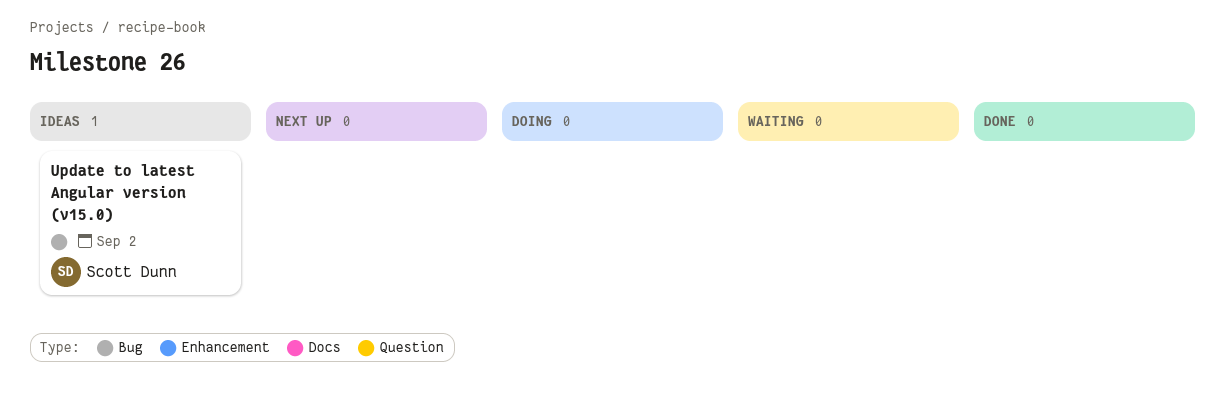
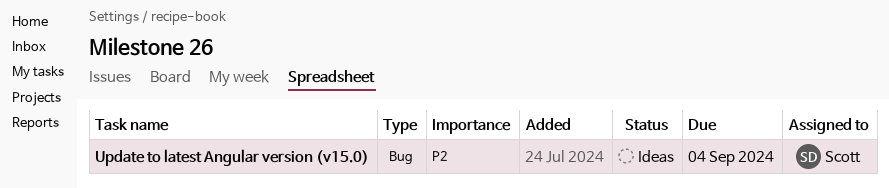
Update to latest Angular version (v15.0), due: Sep 2 -> Sep 4

